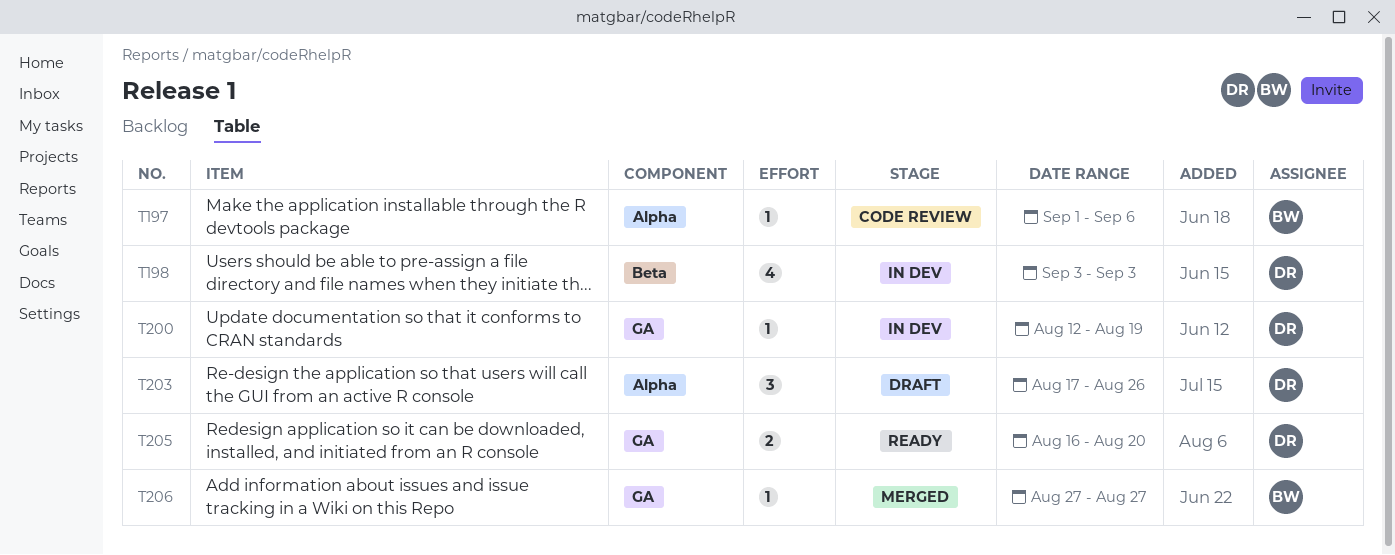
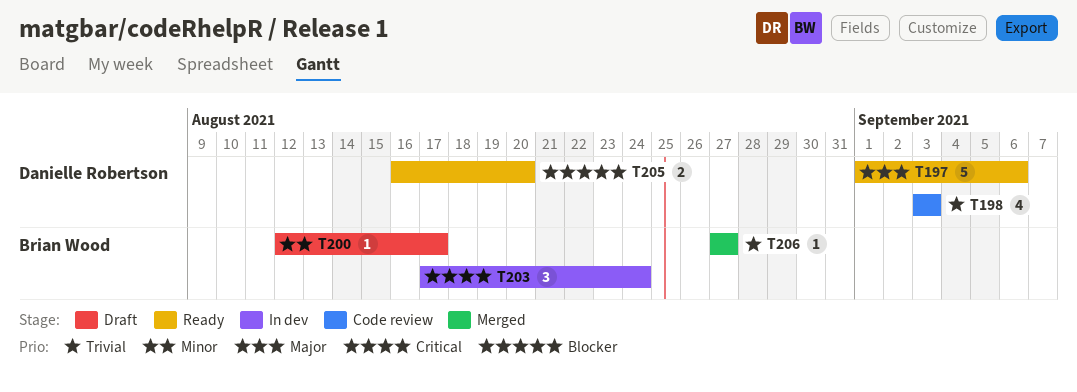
T197, status: Code review -> Ready
T197, owner: Brian Wood -> Danielle Robertson
T197, estimate: 1 -> 5
T198, status: In dev -> Code review
T200, status: In dev -> Draft
T200, owner: Danielle Robertson -> Brian Wood
T200, due: Aug 19 -> Aug 17
T203, status: Draft -> In dev
T203, owner: Danielle Robertson -> Brian Wood
T203, due: Aug 26 -> Aug 24

